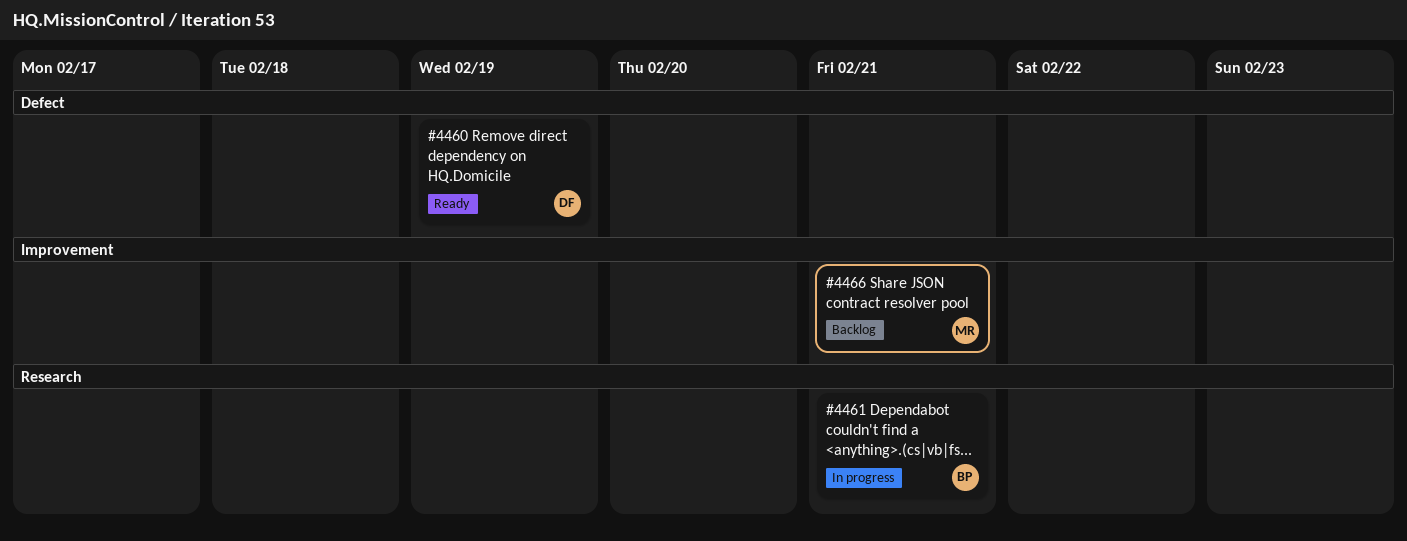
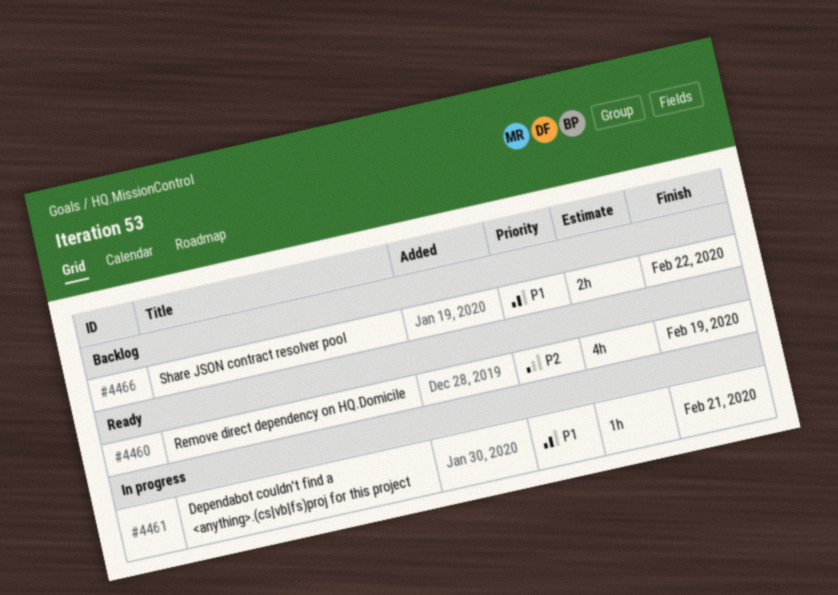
#4466, due: Feb 21 -> Feb 22

